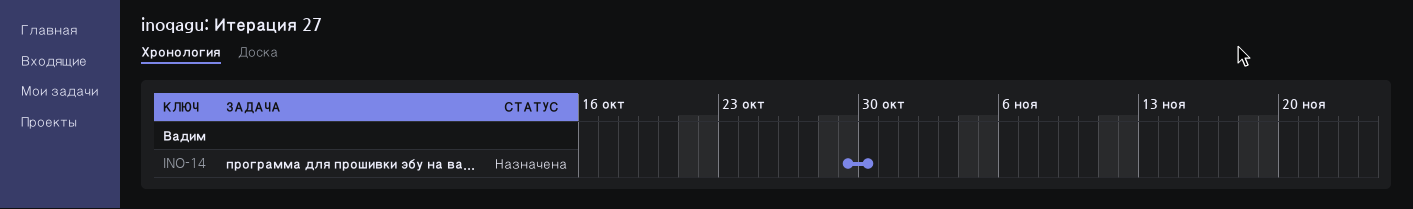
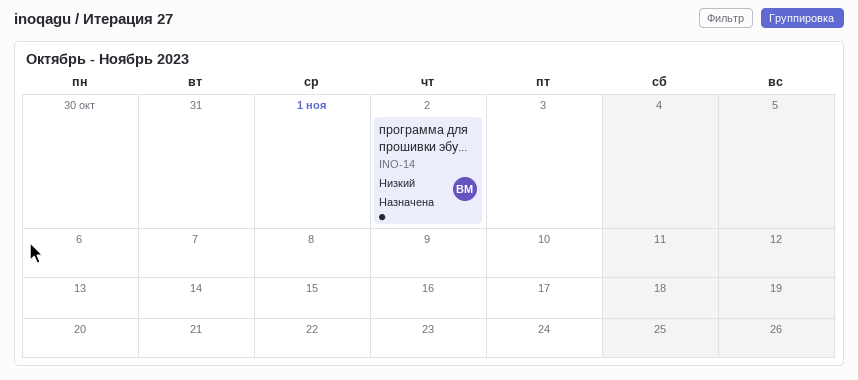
INO-14, due: Oct 30 -> Nov 2

